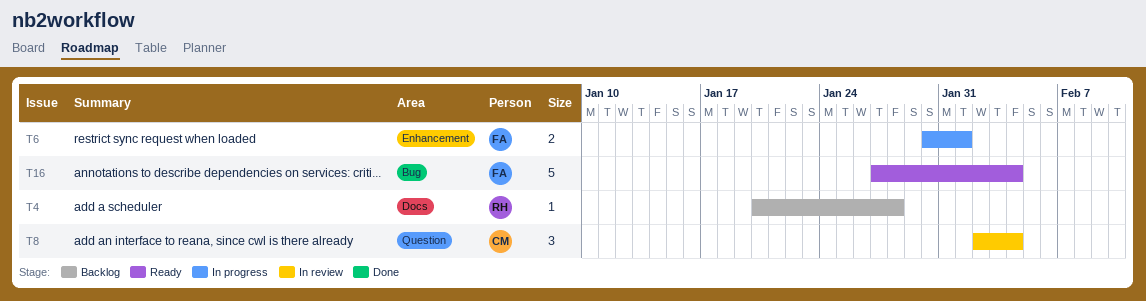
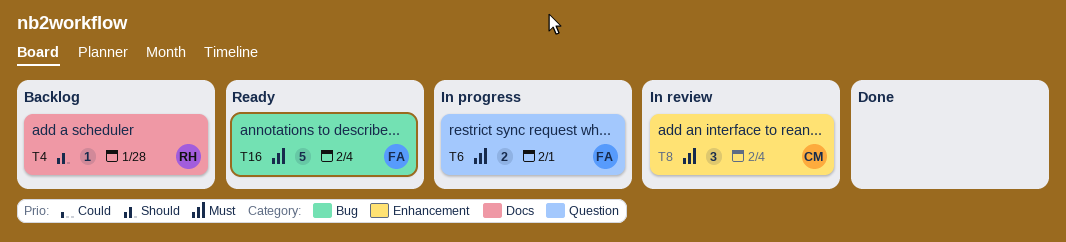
T6, label: Enhancement -> Question
T8, label: Question -> Enhancement

